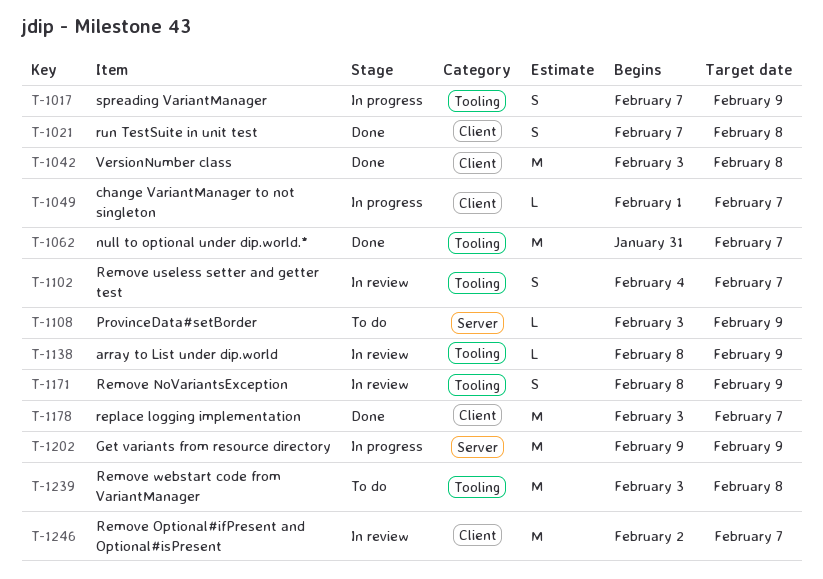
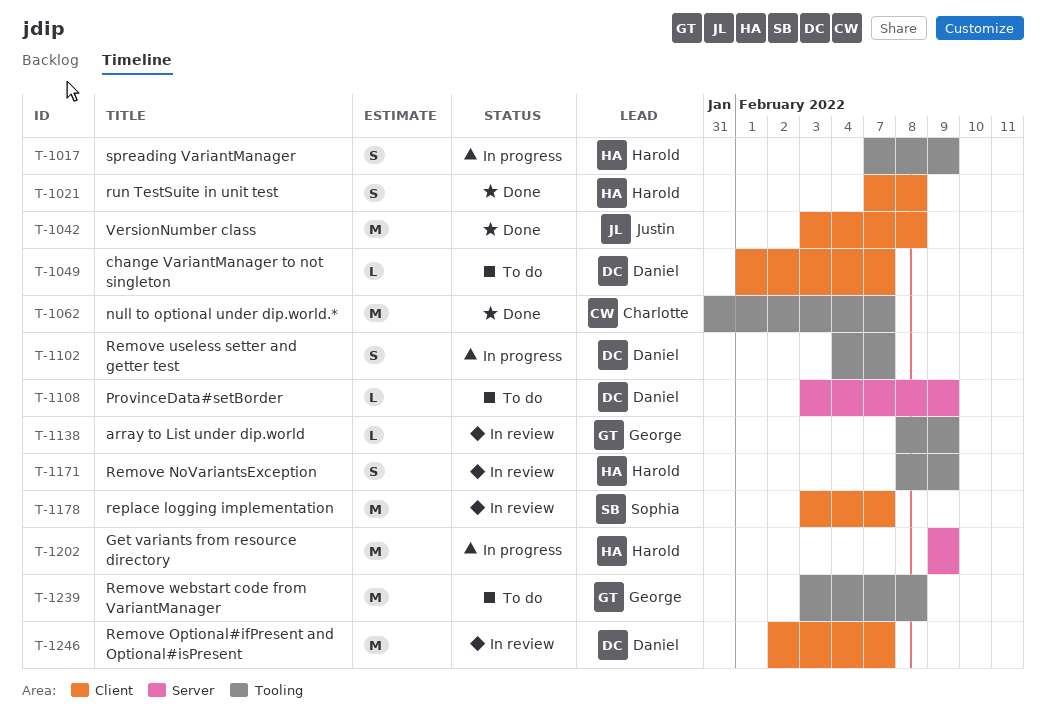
T-1049, status: In progress -> To do
T-1102, status: In review -> In progress
T-1178, status: Done -> In review

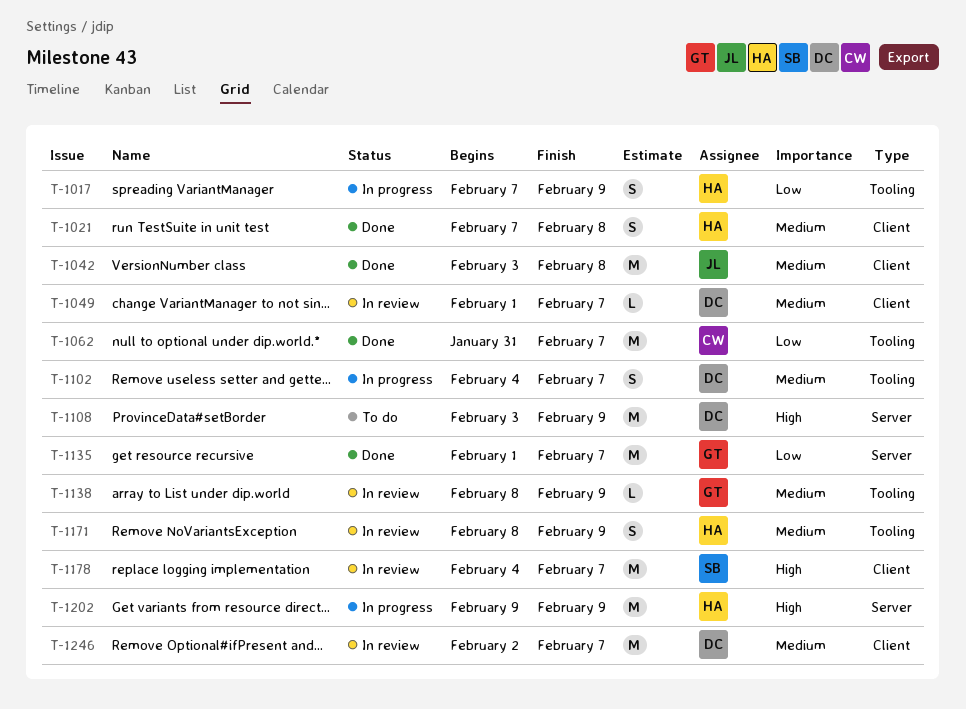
T-1049, status: To do -> In review
T-1108, estimate: L -> M
T-1135: none -> present
T-1178, start: Feb 3 -> Feb 4
T-1239: present -> none

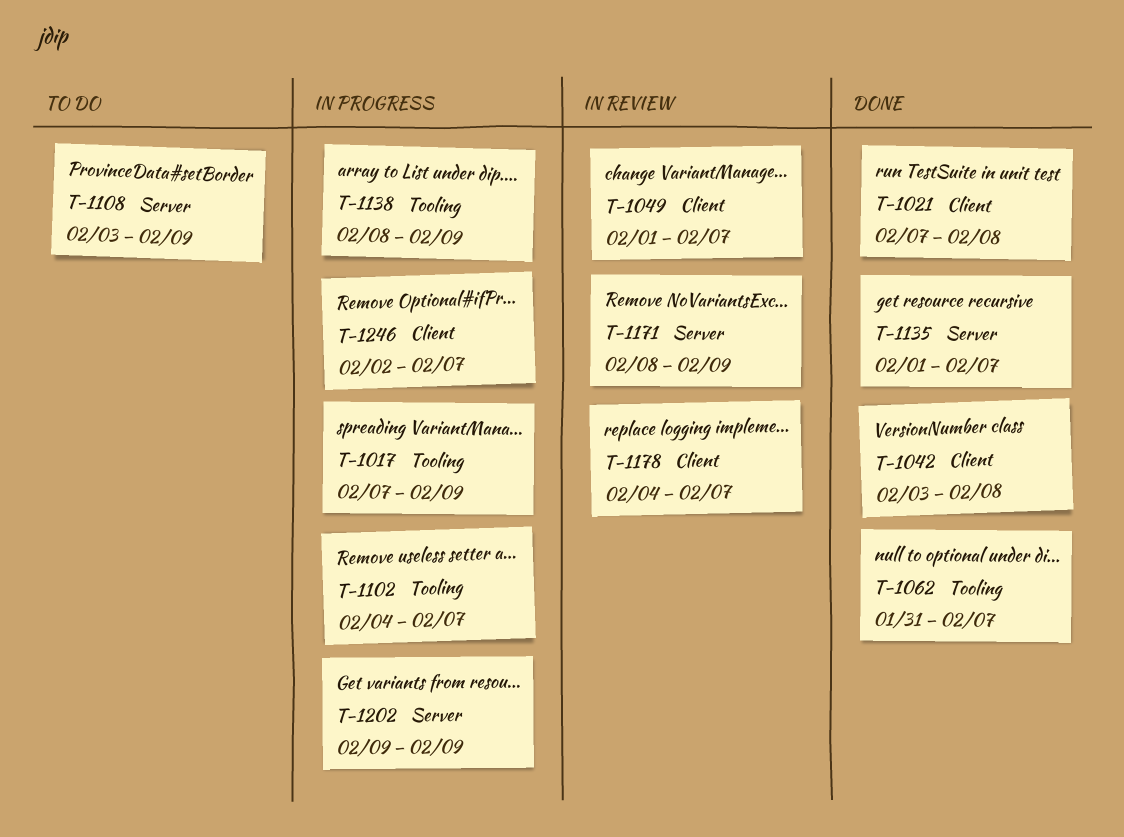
T-1138, status: In review -> In progress
T-1171, label: Tooling -> Server
T-1246, status: In review -> In progress

